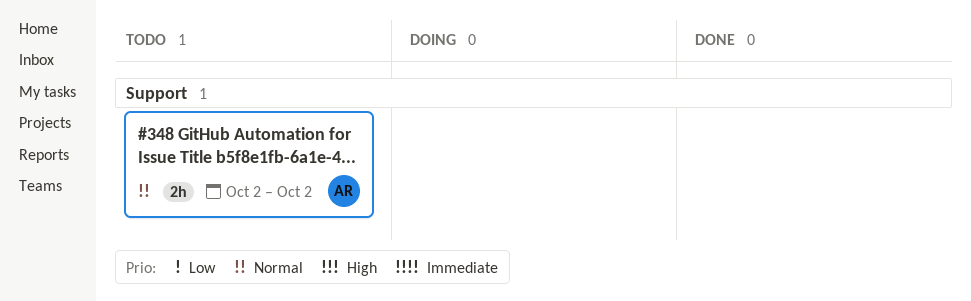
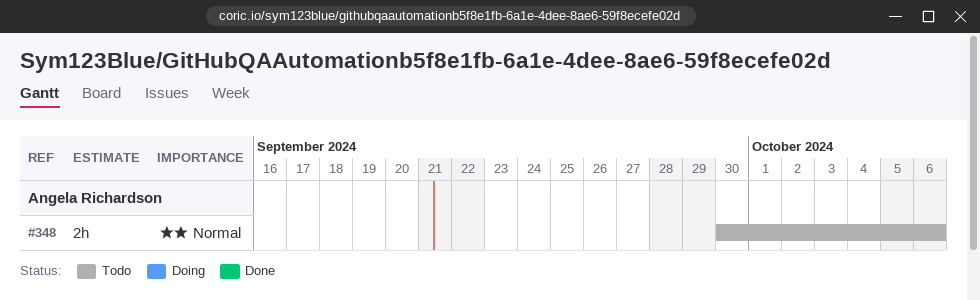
#348, start: Oct 2 -> Sep 30
#348, due: Oct 2 -> Oct 6

